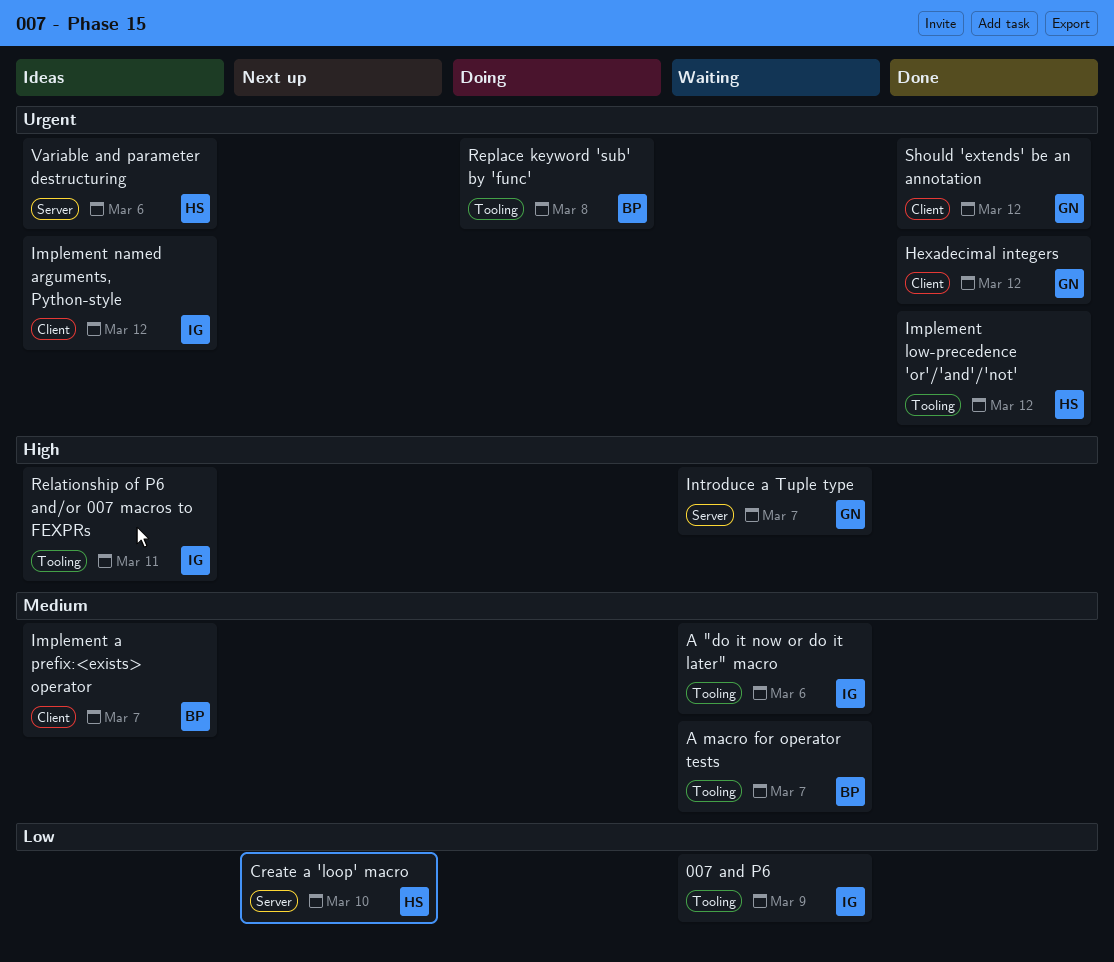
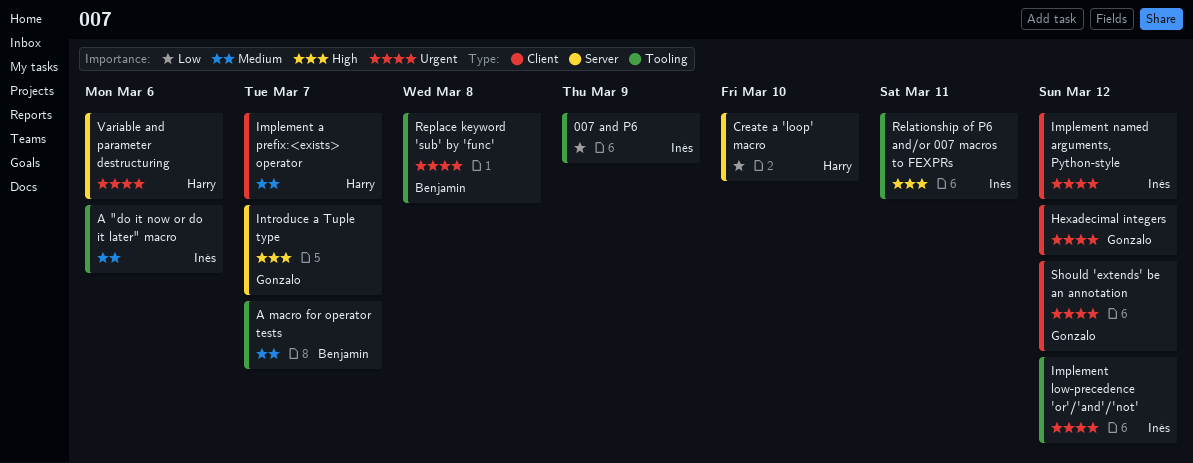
Implement a prefix:<exists> operator, owner: Benjamin -> Harry
Implement low-precedence 'or'/'and'/'not', owner: Harry -> Inés

